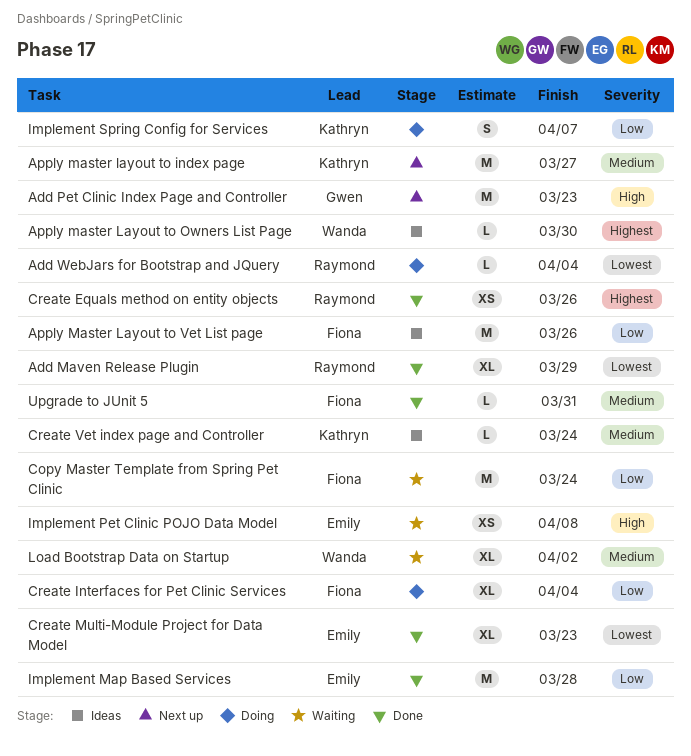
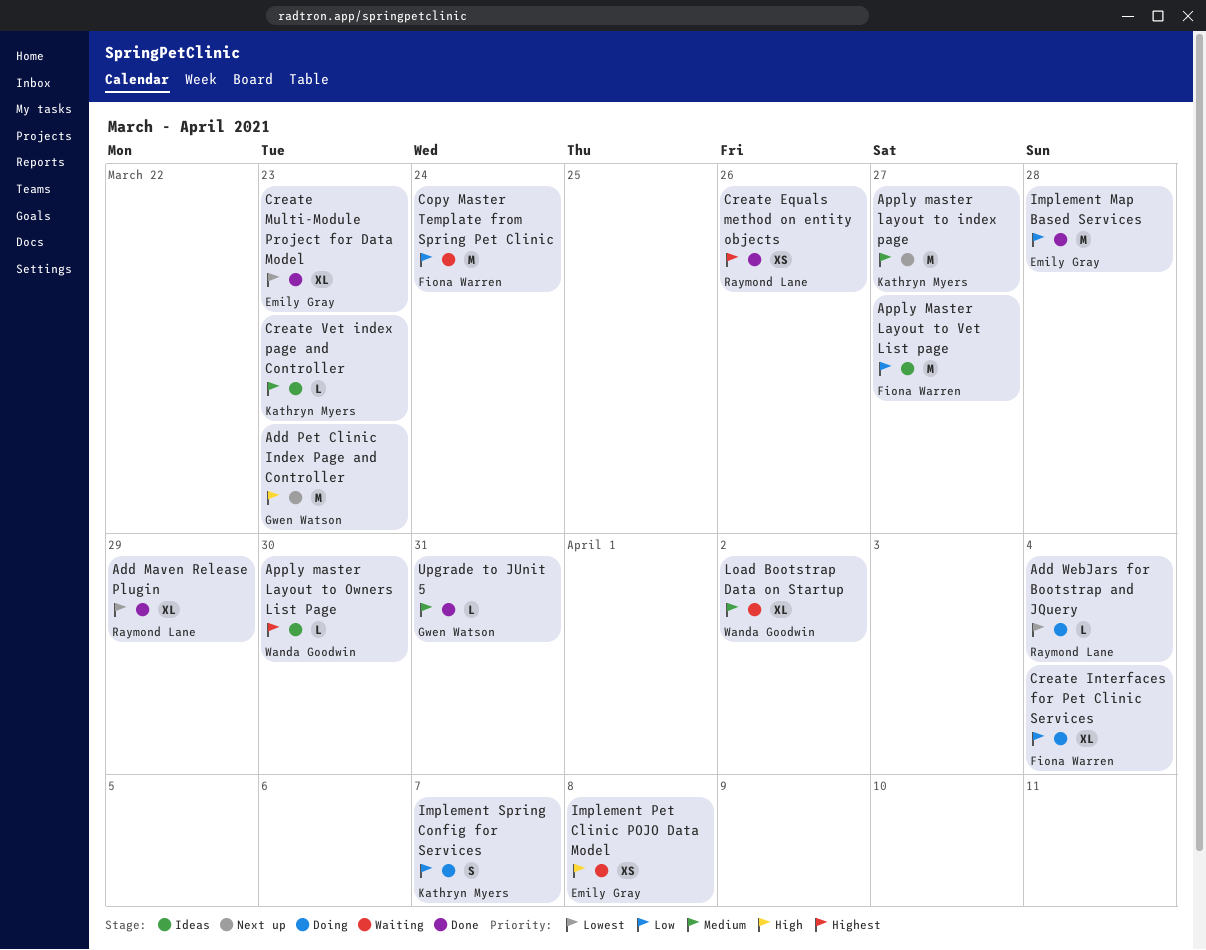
Apply Master Layout to Vet List page, due: Mar 26 -> Mar 27
Create Vet index page and Controller, due: Mar 24 -> Mar 23
Upgrade to JUnit 5, owner: Fiona Warren -> Gwen Watson

